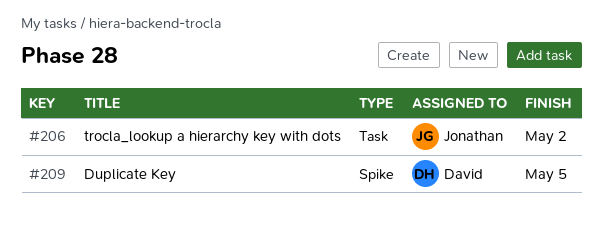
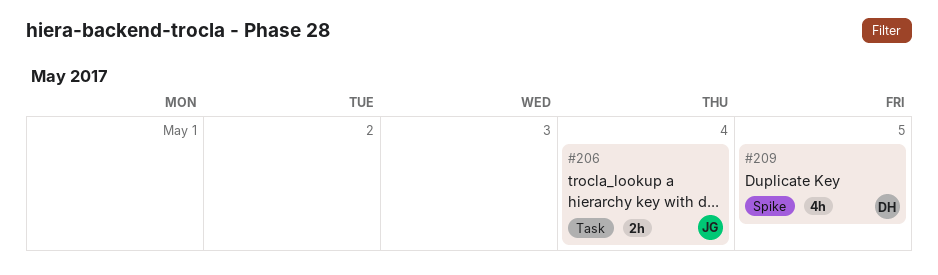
#206, due: May 2 -> May 4

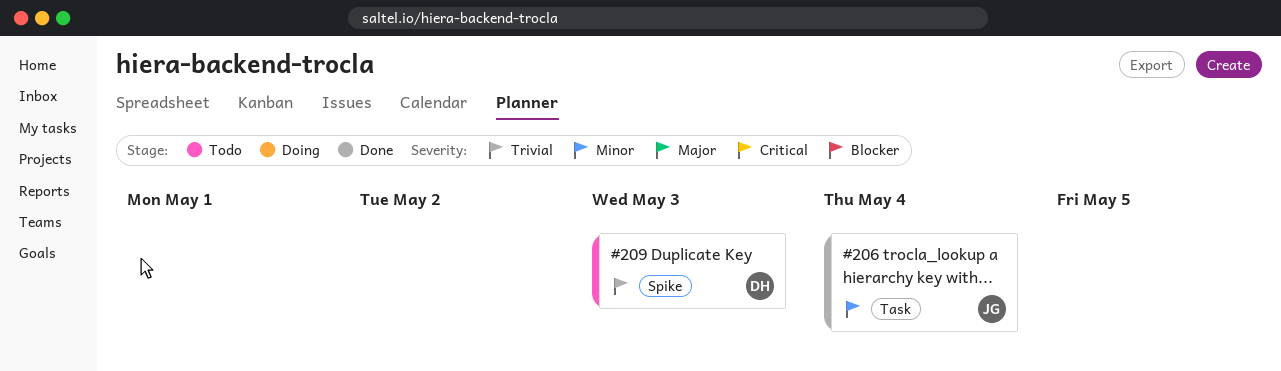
#209, due: May 5 -> May 3

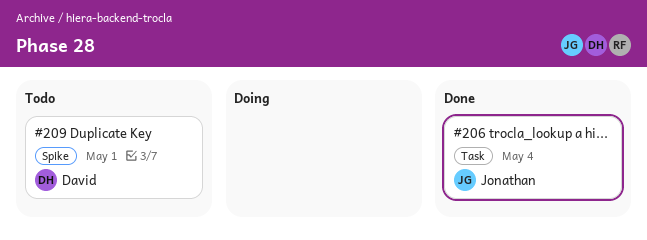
#209, due: May 3 -> May 1

